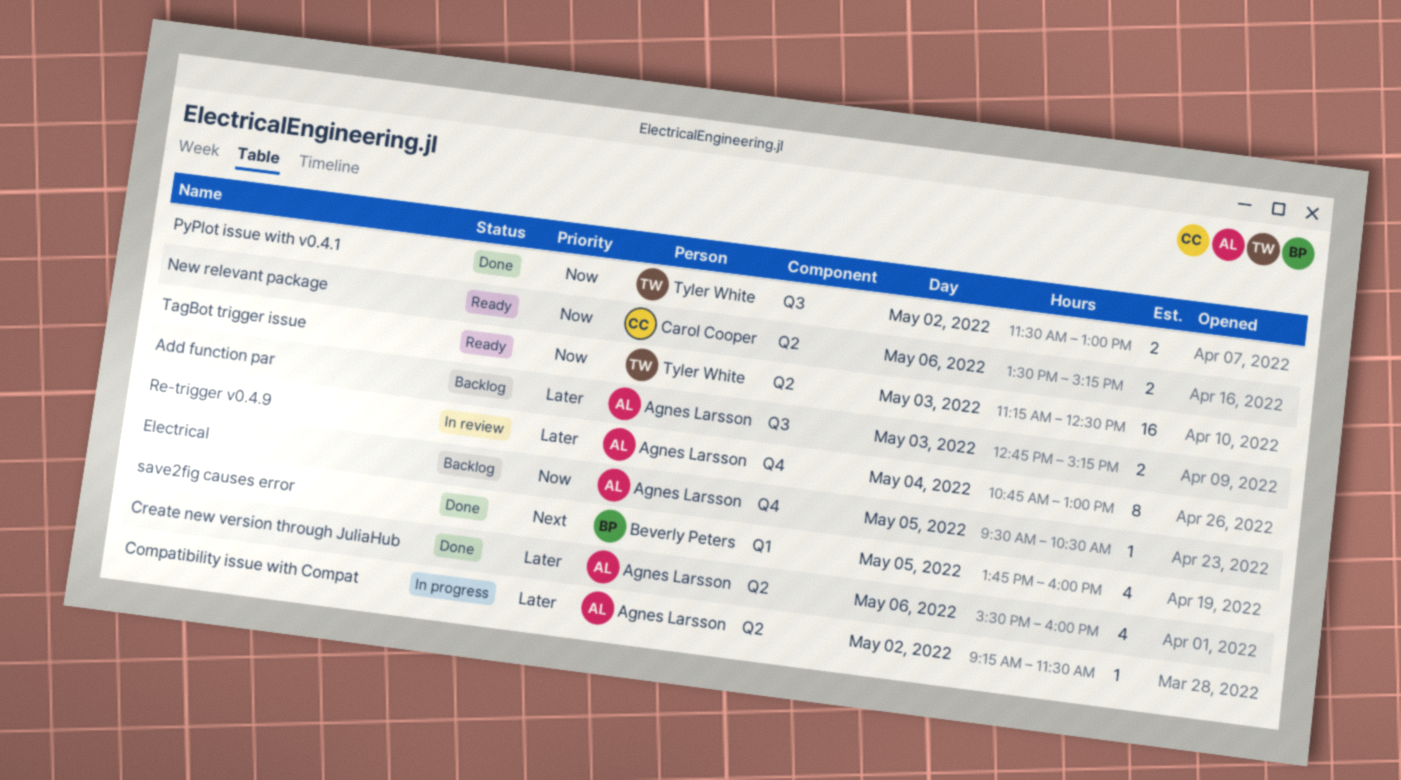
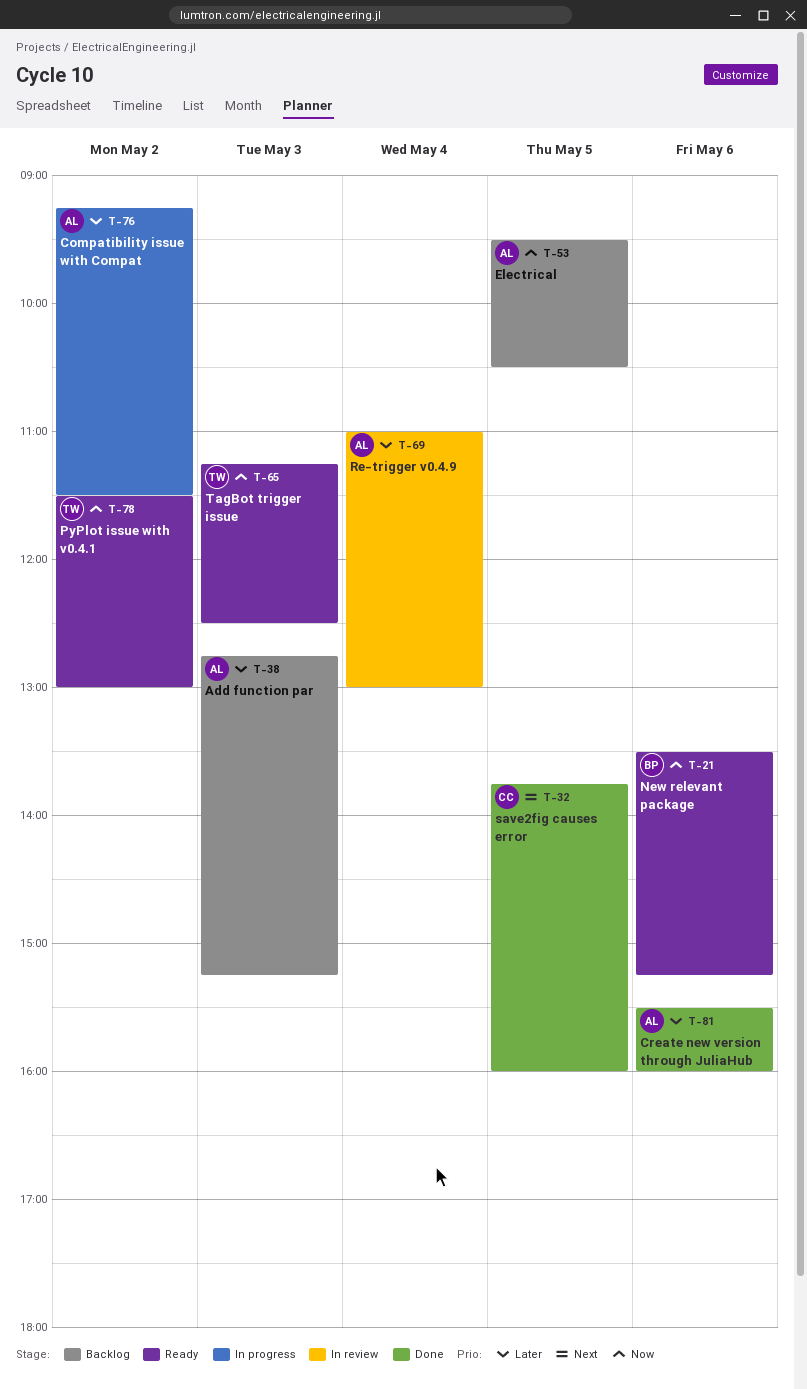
New relevant package, owner: Carol Cooper -> Beverly Peters
PyPlot issue with v0.4.1, status: Done -> Ready
Re-trigger v0.4.9, begins: 10:45 -> 11:00
save2fig causes error, owner: Beverly Peters -> Carol Cooper

